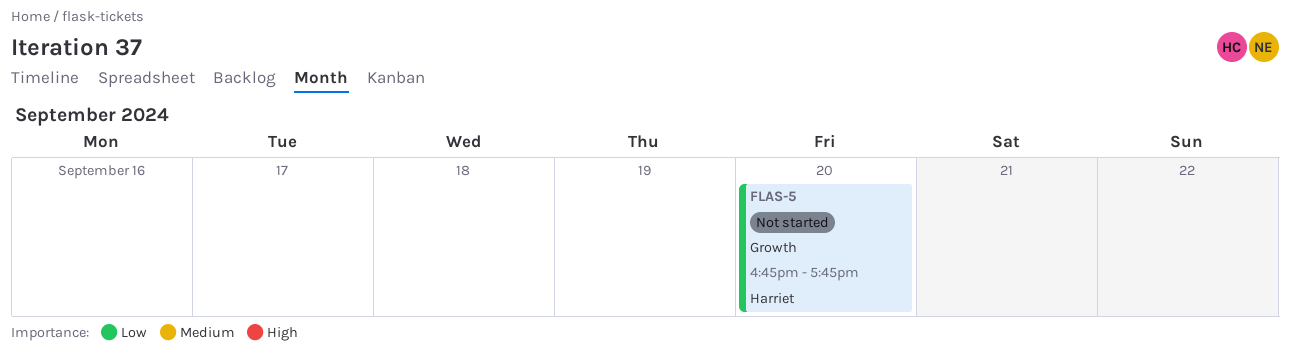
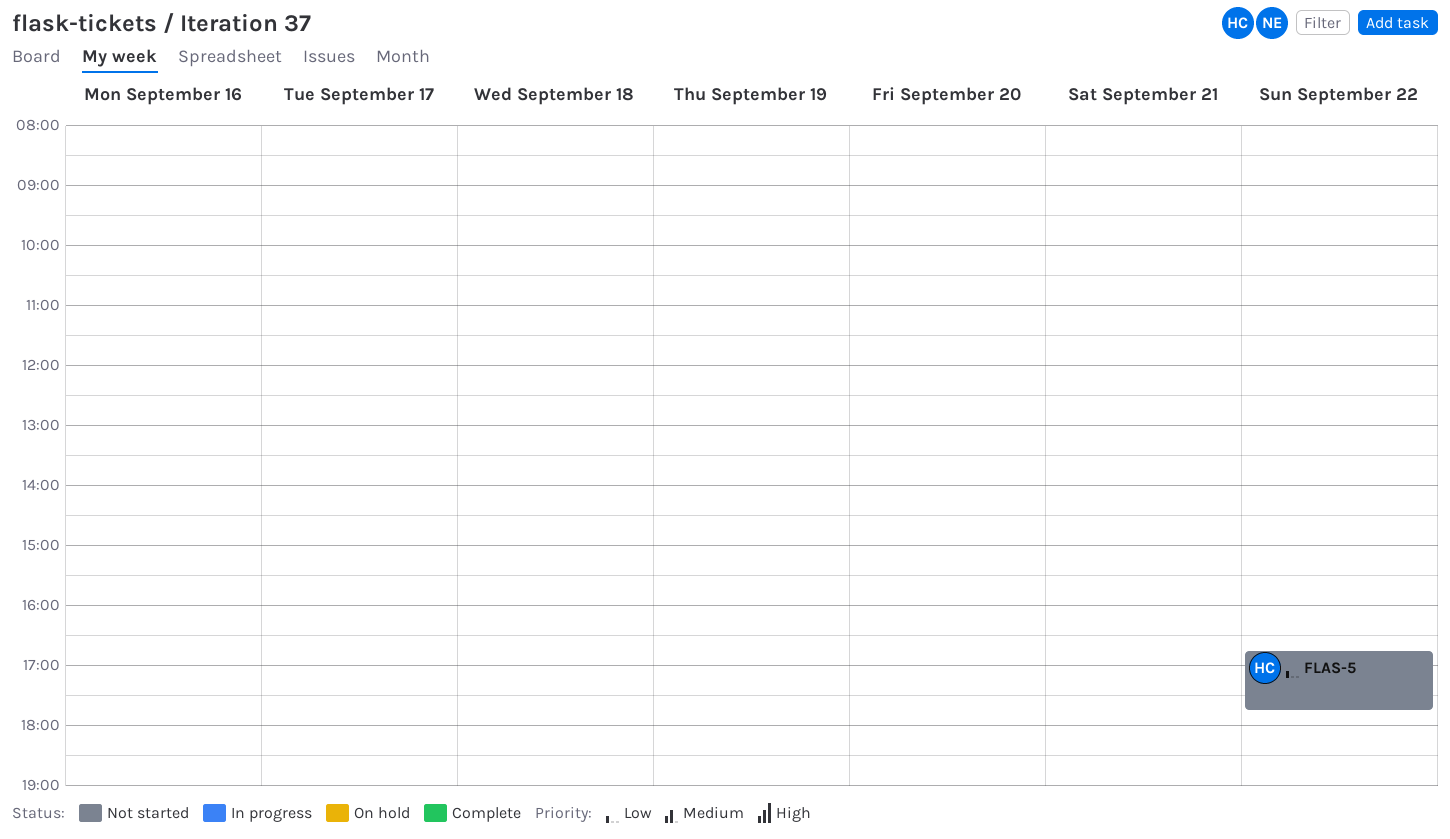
FLAS-5, day: Sep 20 -> Sep 22

